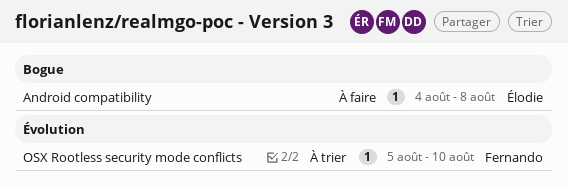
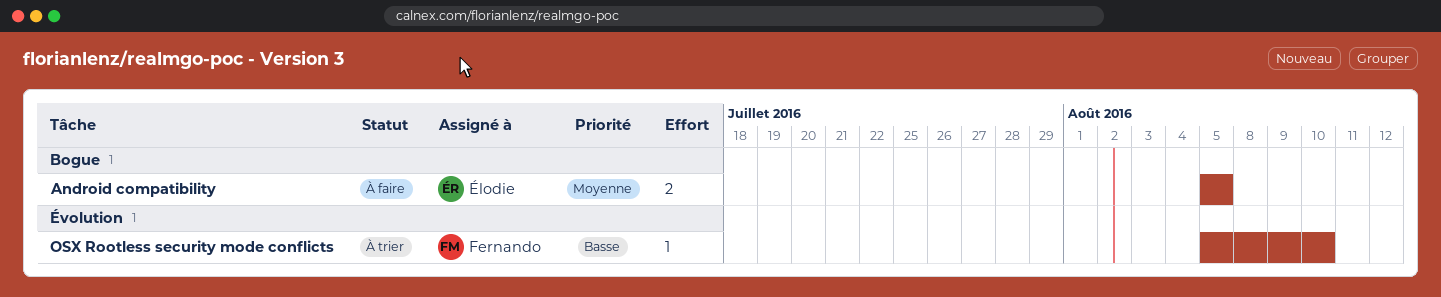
Android compatibility, estimate: 1 -> 2
Android compatibility, start: Aug 4 -> Aug 5
Android compatibility, due: Aug 8 -> Aug 5

